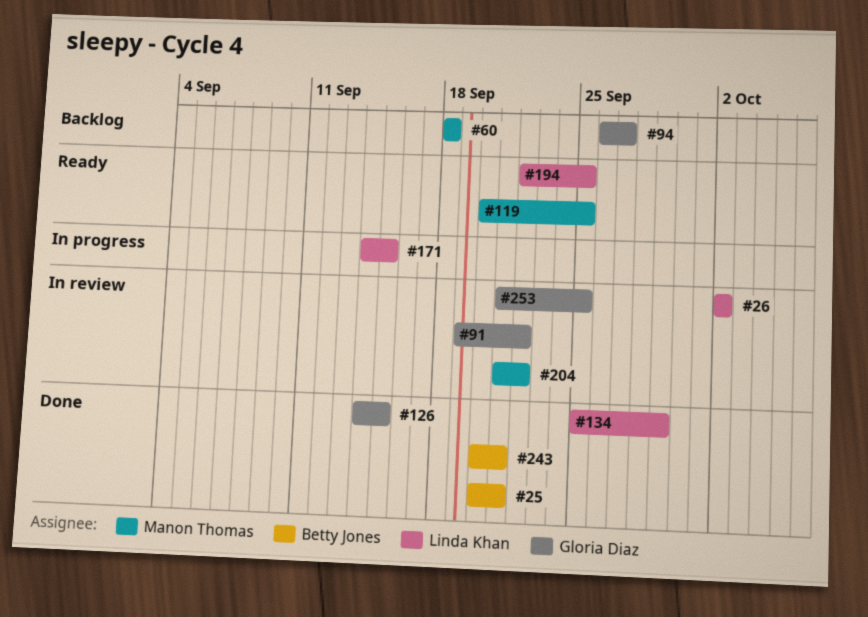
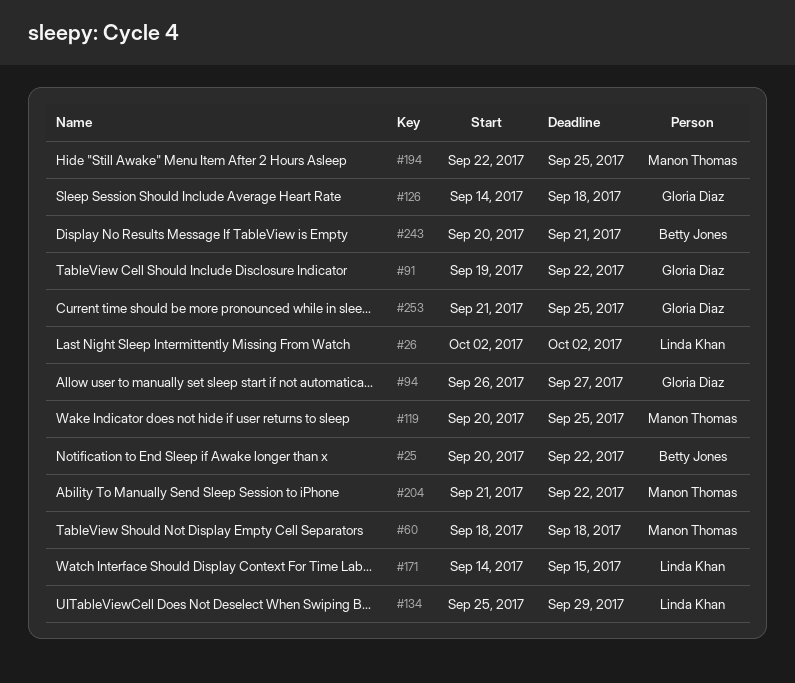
#25, due: Sep 21 -> Sep 22
#126, due: Sep 15 -> Sep 18
#194, owner: Linda Khan -> Manon Thomas

